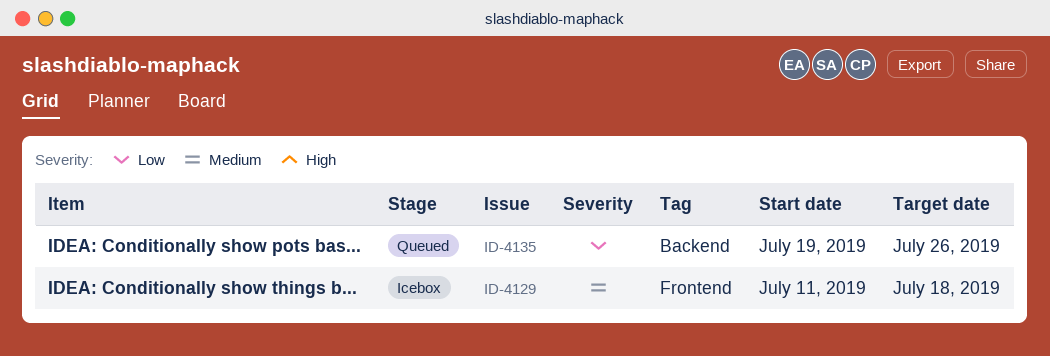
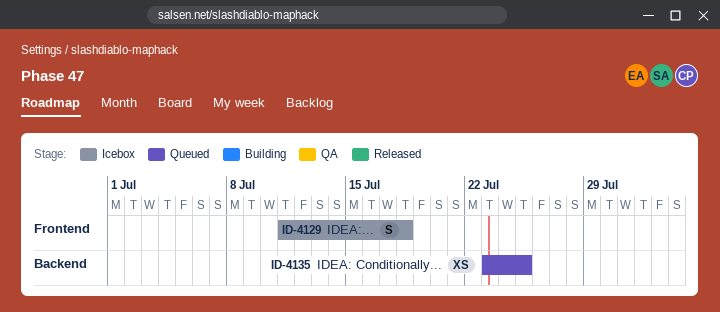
ID-4135, start: Jul 19 -> Jul 23
ID-4135, due: Jul 26 -> Jul 25

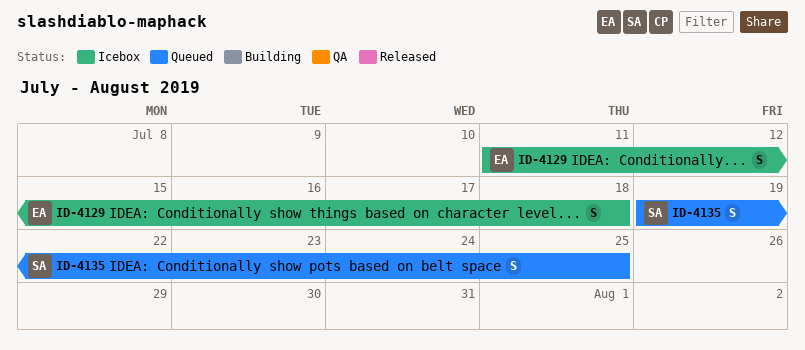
ID-4135, estimate: XS -> S
ID-4135, start: Jul 23 -> Jul 19

